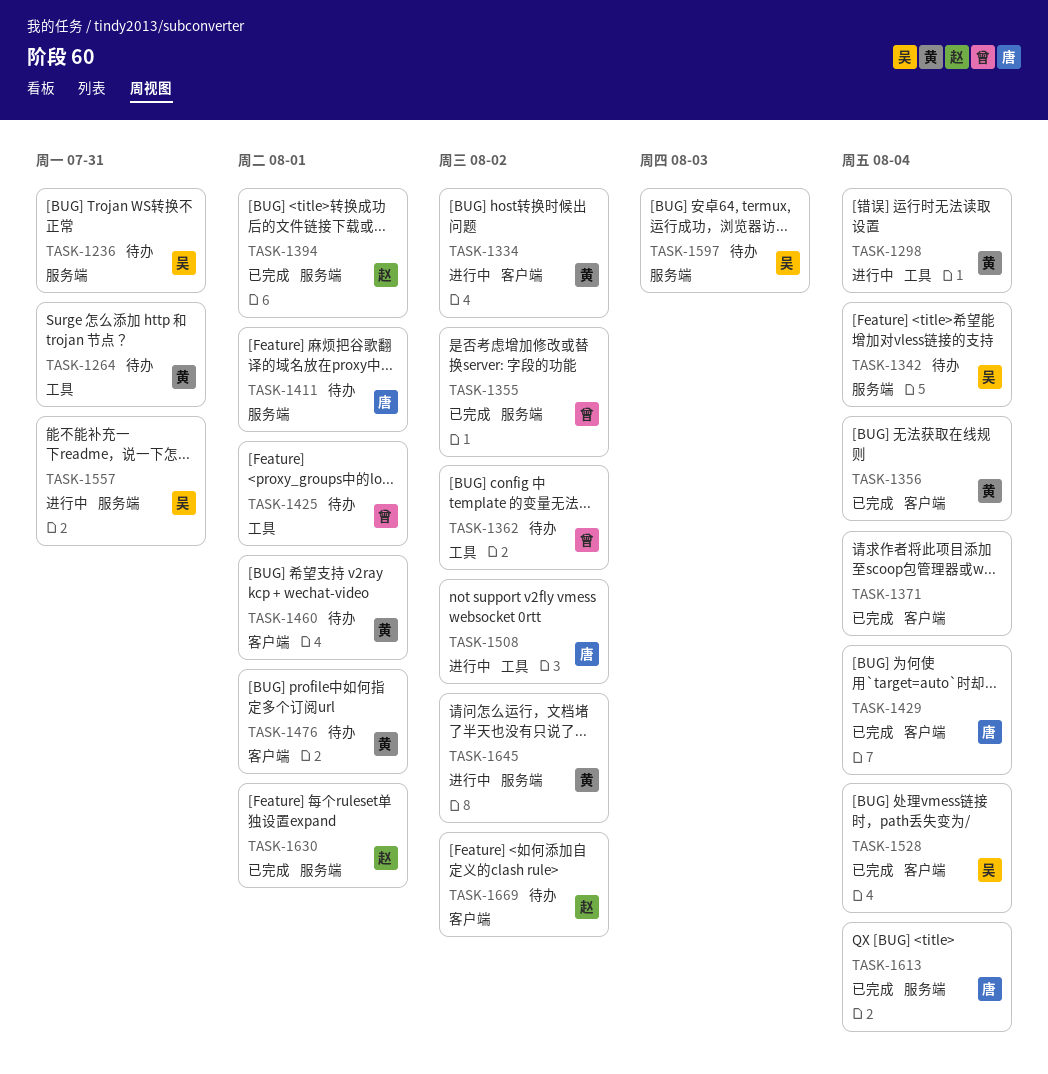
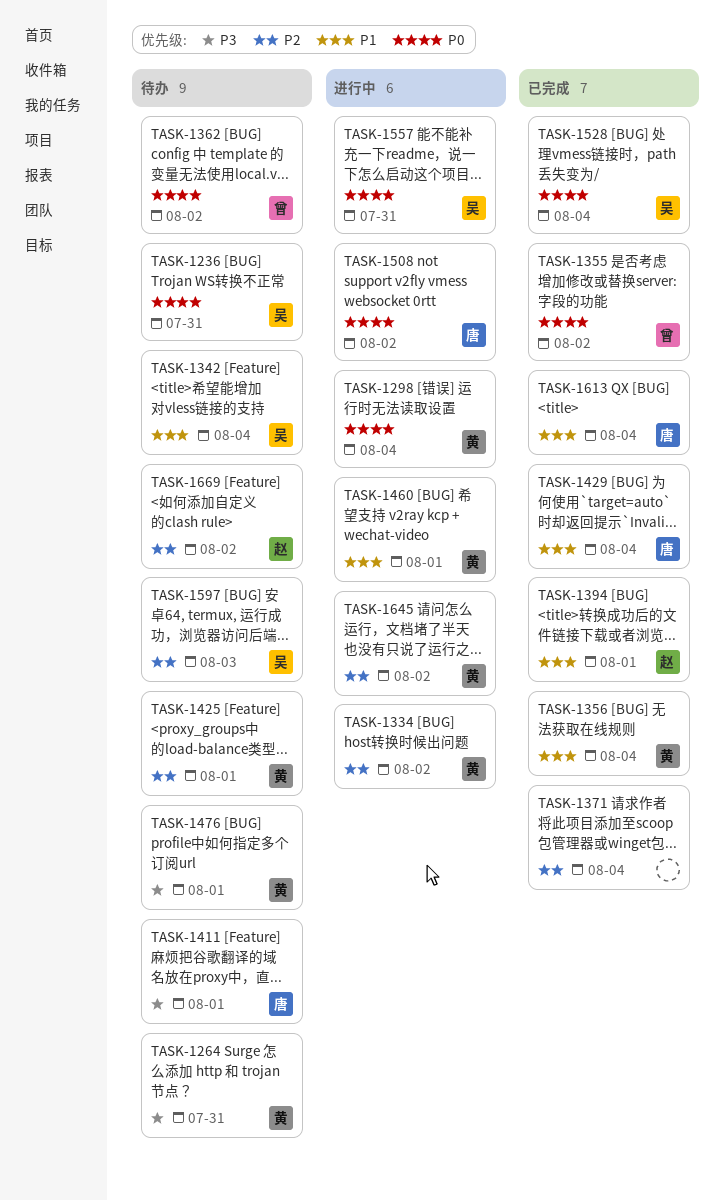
TASK-1425, owner: 曾 -> 黄
TASK-1460, status: 待办 -> 进行中
TASK-1630: present -> none

